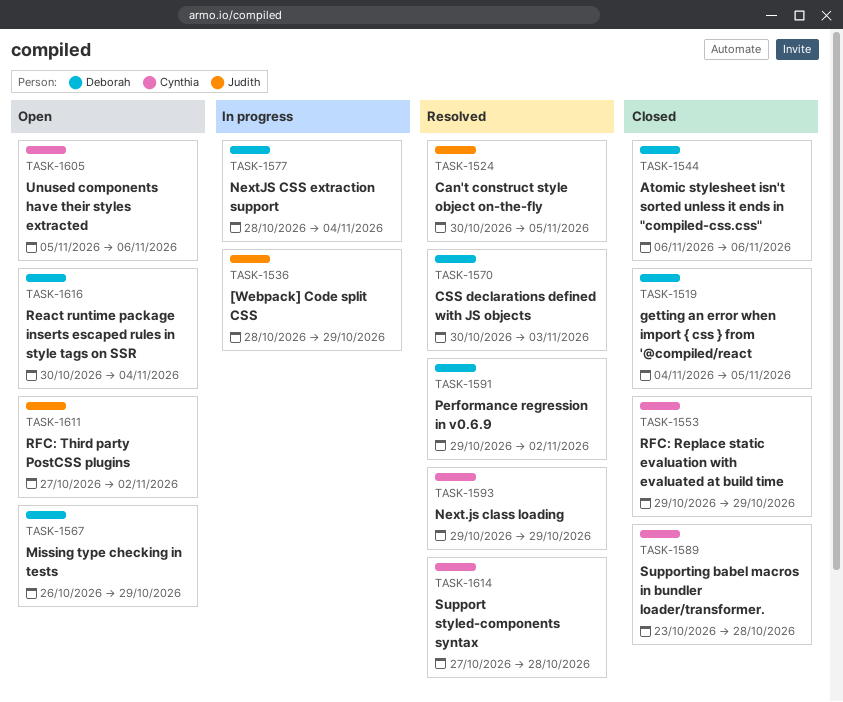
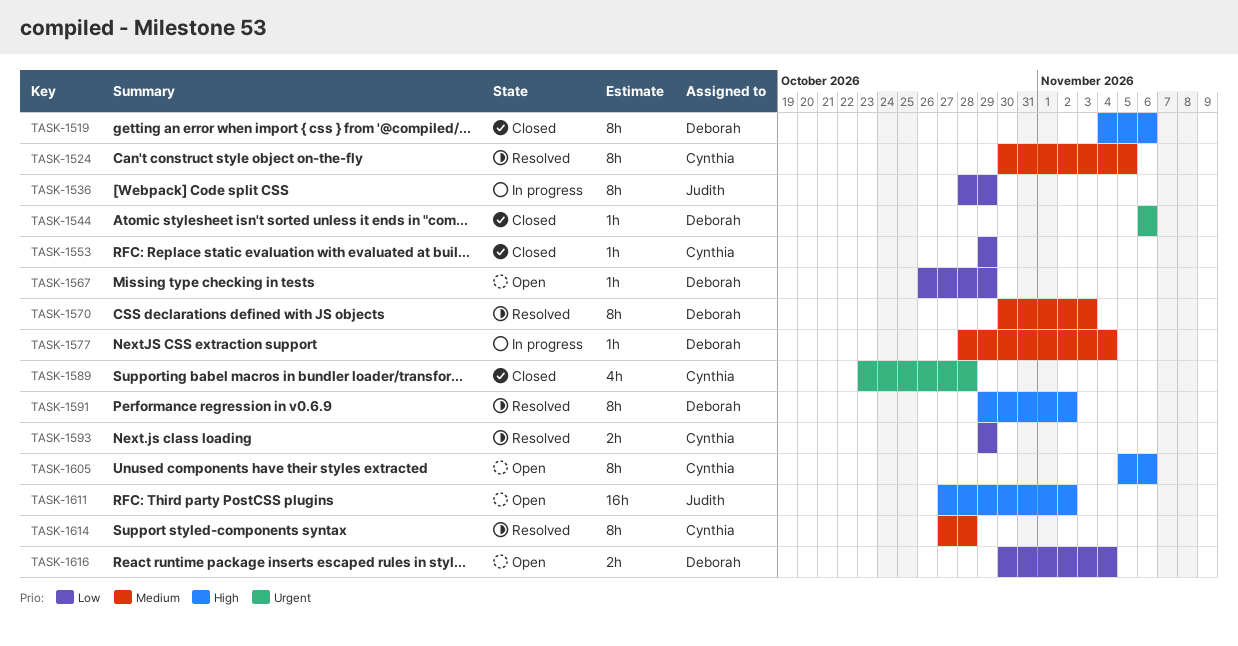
TASK-1519, due: Nov 5 -> Nov 6
TASK-1524, owner: Judith -> Cynthia

